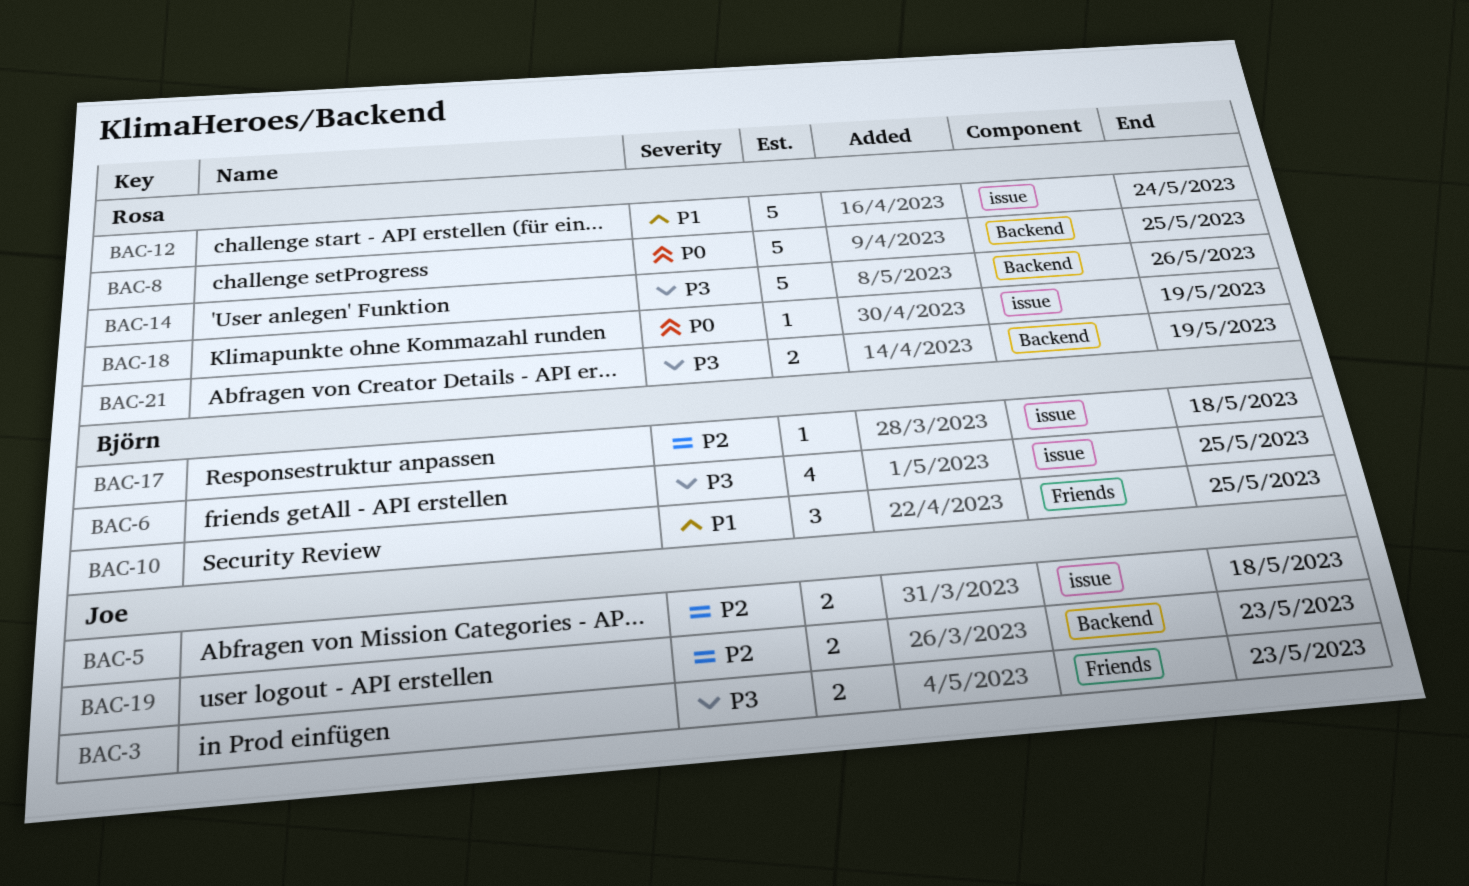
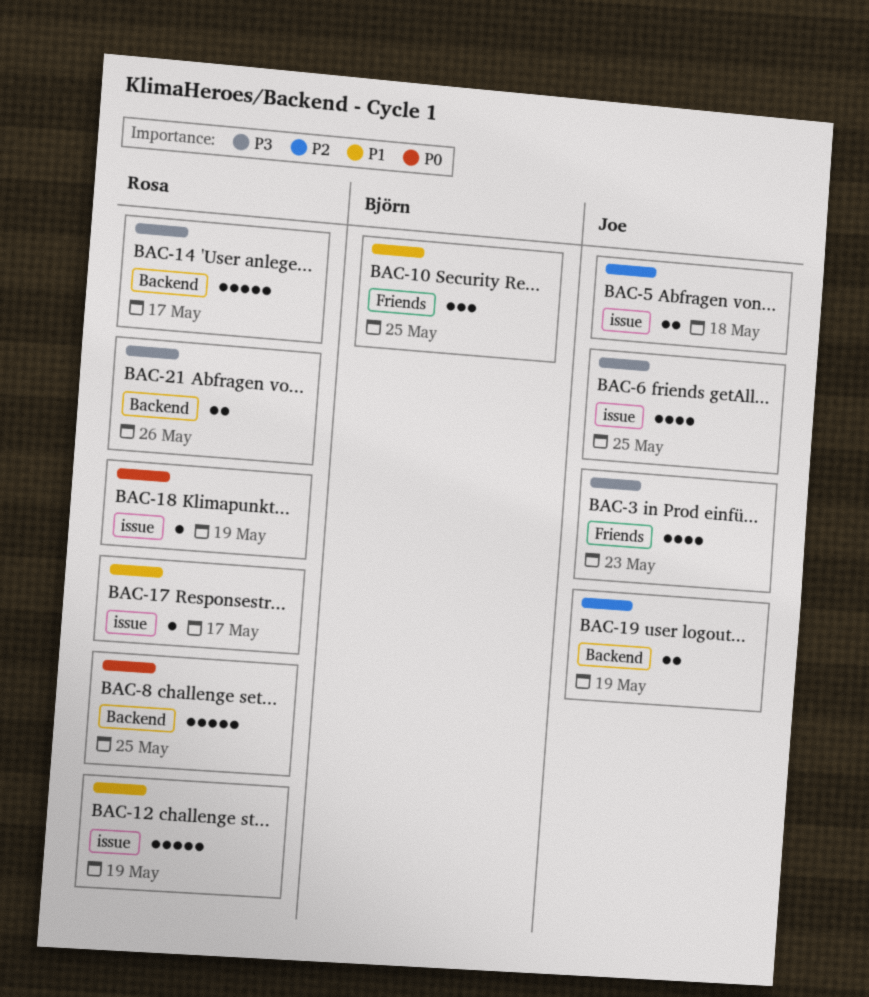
BAC-3, estimate: 2 -> 4
BAC-6, owner: Björn -> Joe
BAC-12, due: May 24 -> May 19
BAC-14, due: May 26 -> May 17
BAC-17, owner: Björn -> Rosa
BAC-17, priority: P2 -> P1
BAC-17, due: May 18 -> May 17
BAC-19, due: May 23 -> May 19
BAC-21, due: May 19 -> May 26

